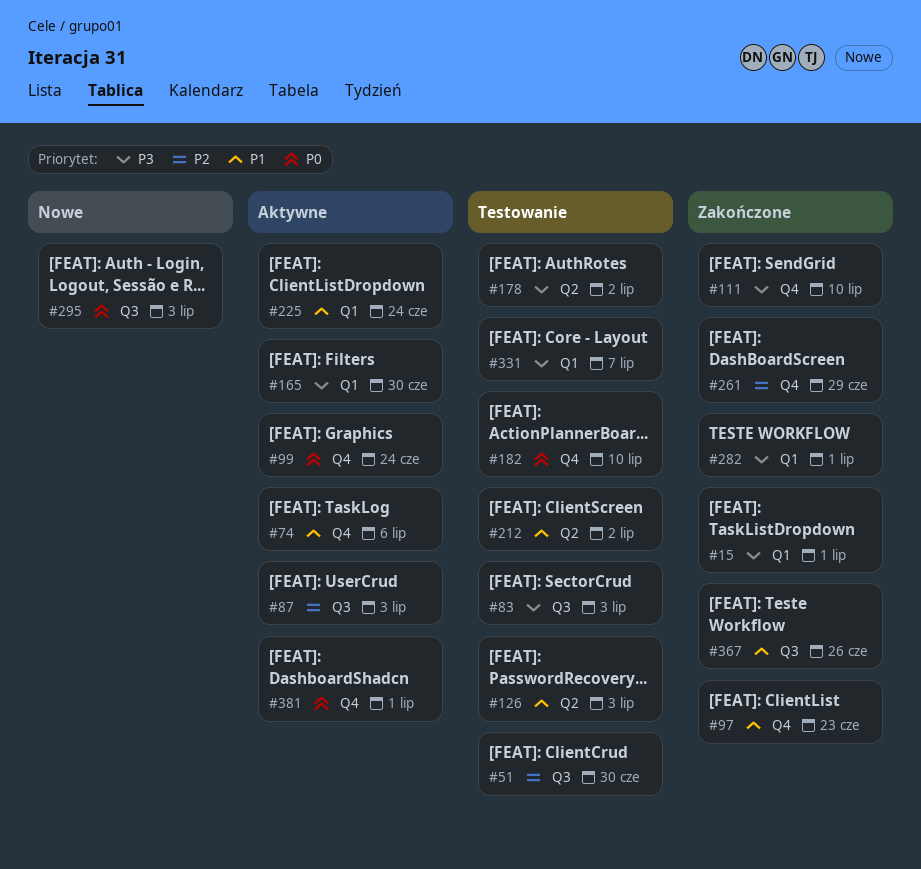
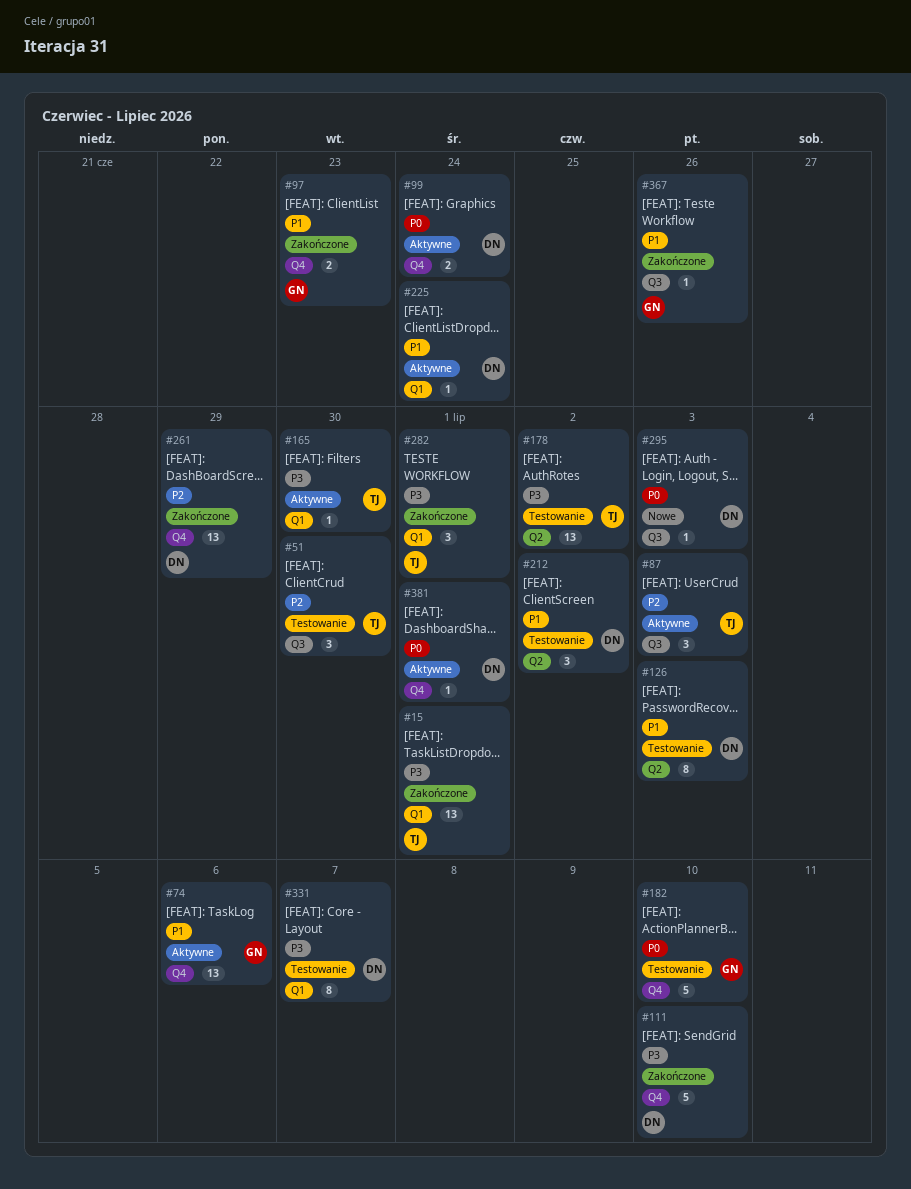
#83: present -> none

